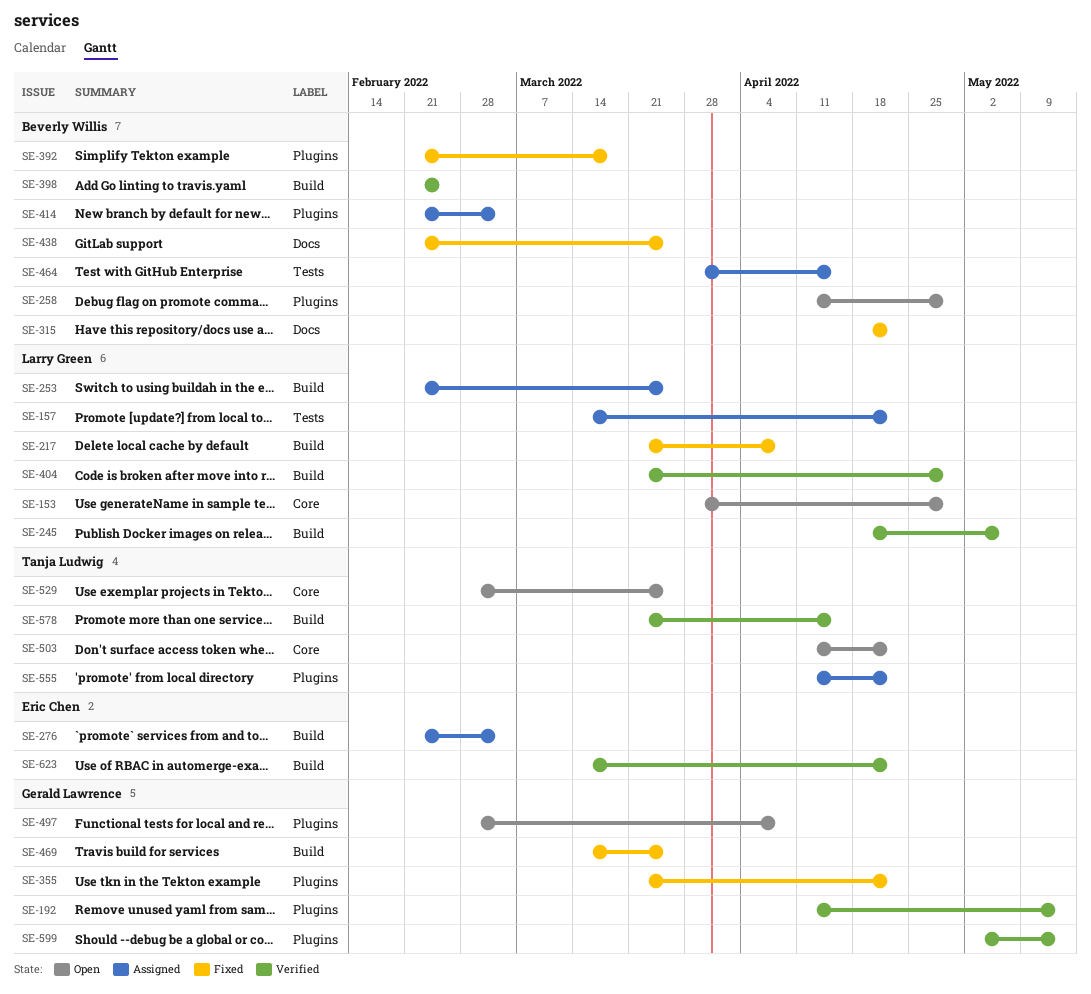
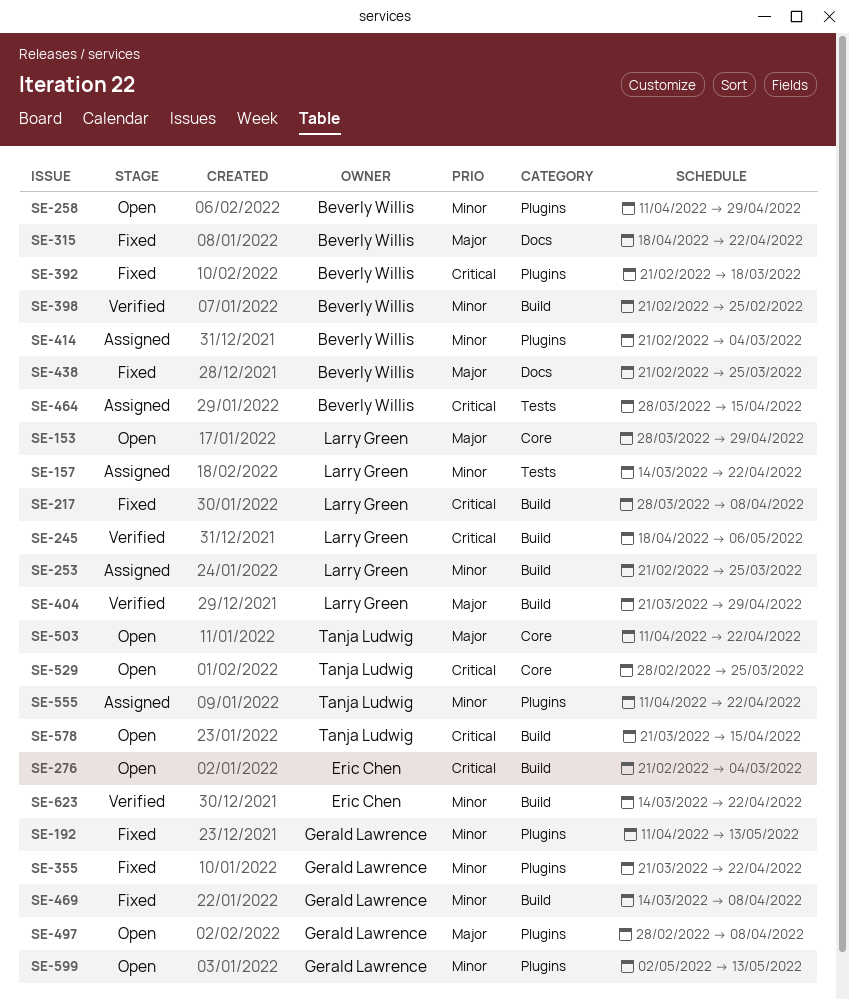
SE-192, status: Verified -> Fixed
SE-217, start: Mar 21 -> Mar 28
SE-276, status: Assigned -> Open
SE-469, due: Mar 25 -> Apr 8
SE-578, status: Verified -> Open
SE-599, status: Verified -> Open

